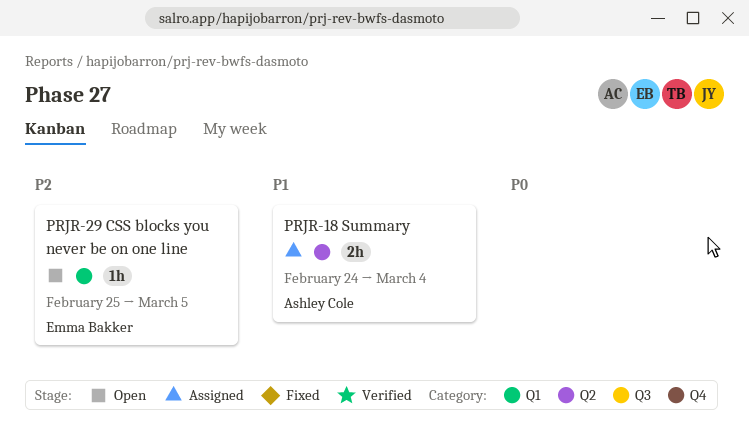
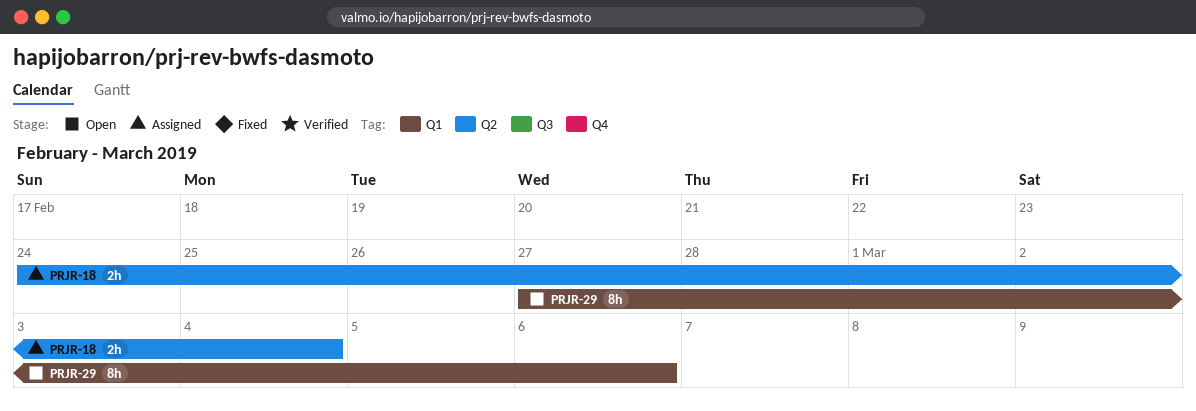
PRJR-29, estimate: 1h -> 8h
PRJR-29, start: Feb 25 -> Feb 27
PRJR-29, due: Mar 5 -> Mar 6

